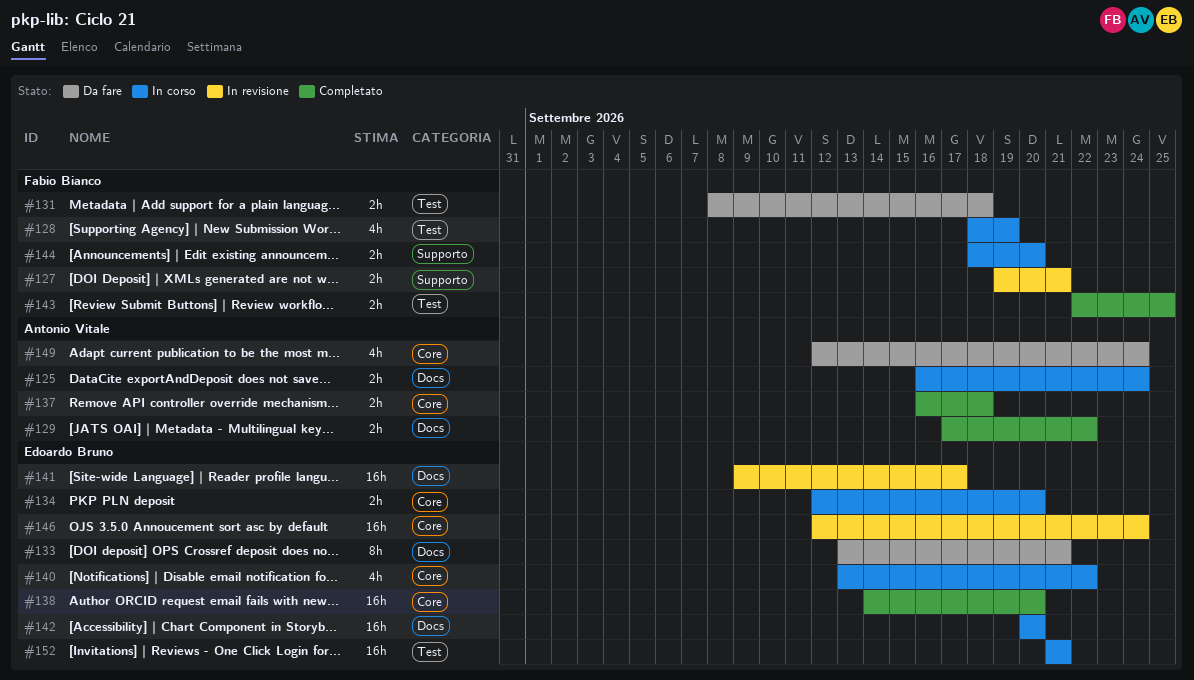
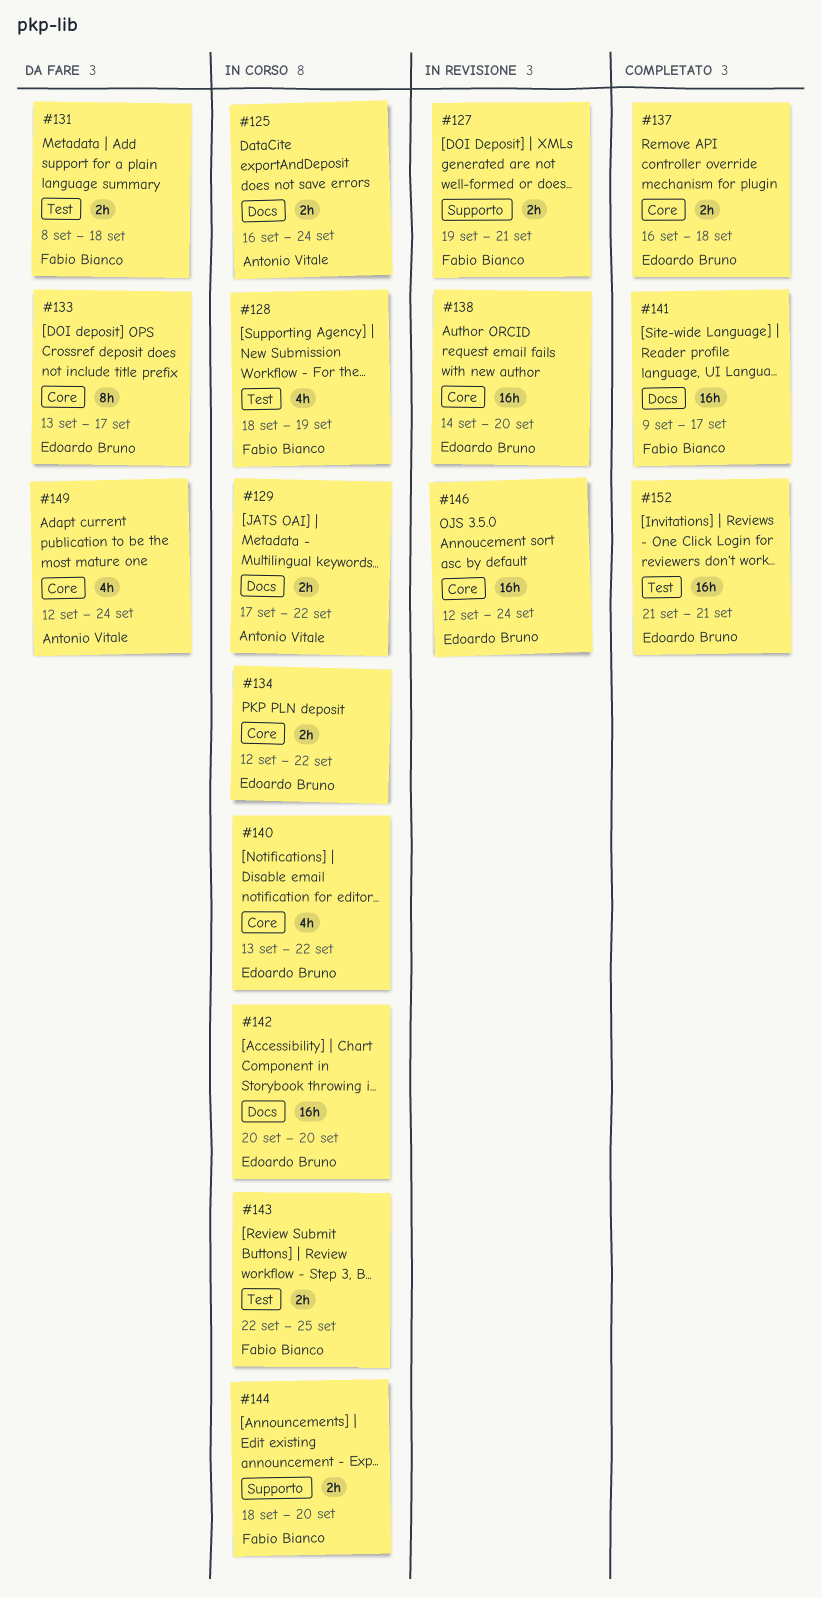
#129, status: Completato -> In corso
#133, label: Docs -> Core
#133, due: Sep 21 -> Sep 17
#134, due: Sep 20 -> Sep 22
#137, owner: Antonio Vitale -> Edoardo Bruno
#138, status: Completato -> In revisione
#141, status: In revisione -> Completato
#141, owner: Edoardo Bruno -> Fabio Bianco
#143, status: Completato -> In corso
#152, status: In corso -> Completato

